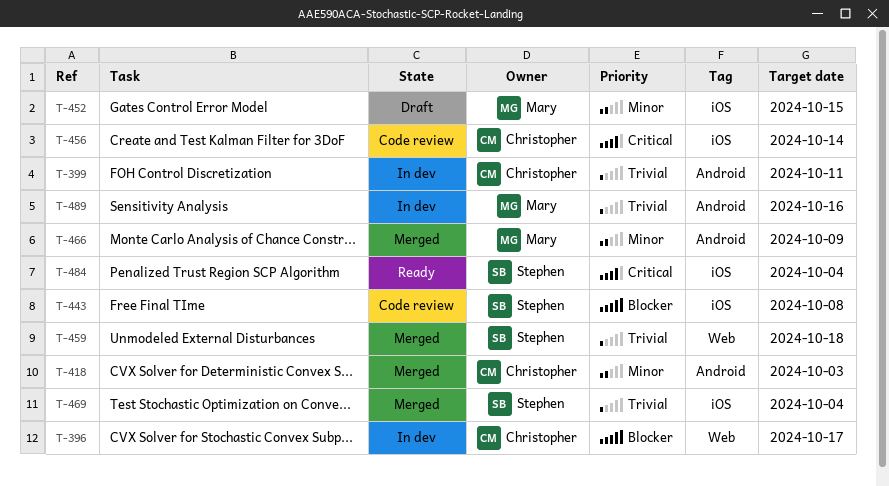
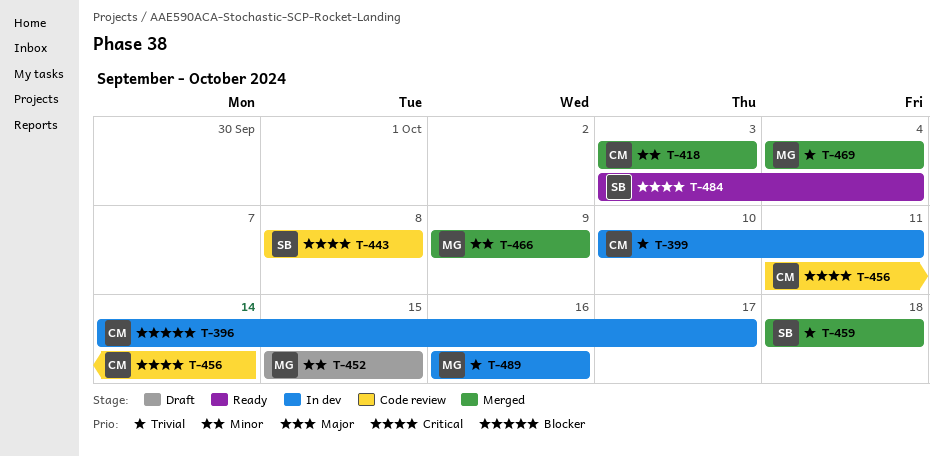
T-443, priority: Blocker -> Critical
T-469, owner: Stephen -> Mary

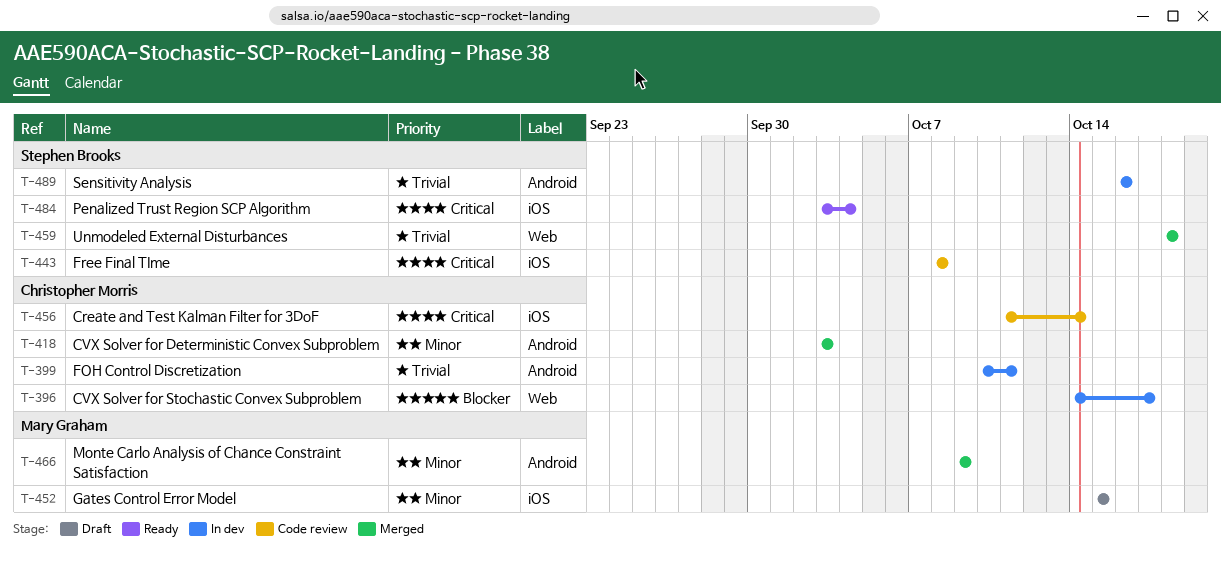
T-469: present -> none
T-489, owner: Mary Graham -> Stephen Brooks

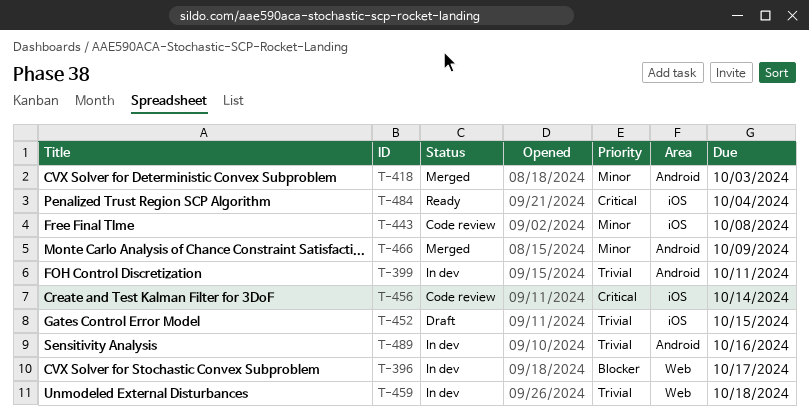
T-443, priority: Critical -> Minor
T-452, priority: Minor -> Trivial
T-459, status: Merged -> In dev

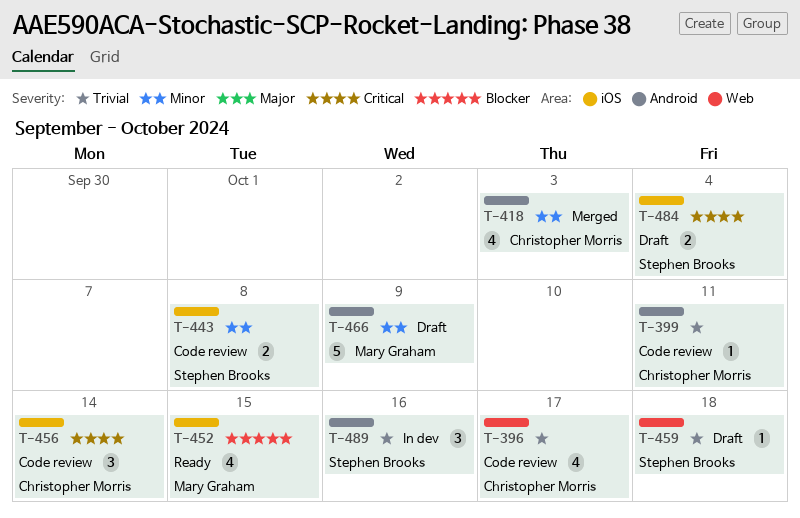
T-396, status: In dev -> Code review
T-396, priority: Blocker -> Trivial
T-399, status: In dev -> Code review
T-452, status: Draft -> Ready
T-452, priority: Trivial -> Blocker
T-459, status: In dev -> Draft
T-466, status: Merged -> Draft
T-484, status: Ready -> Draft

